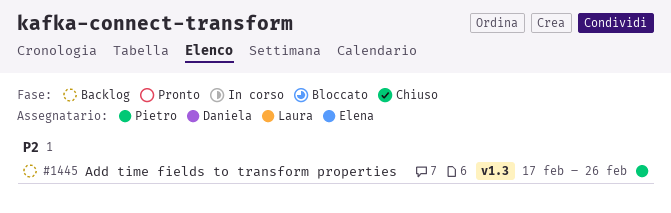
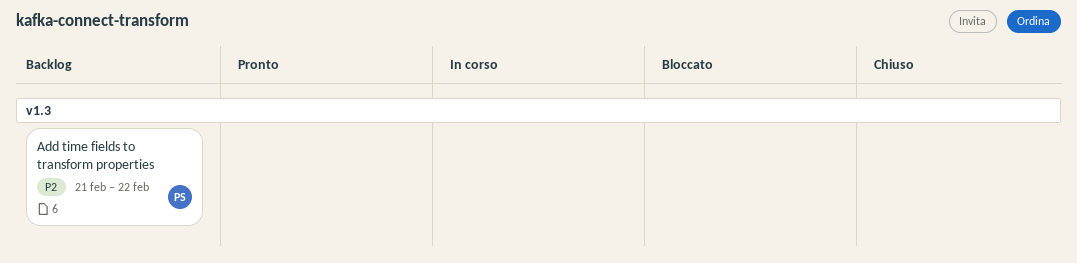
Add time fields to transform properties, start: Feb 17 -> Feb 21
Add time fields to transform properties, due: Feb 26 -> Feb 22

